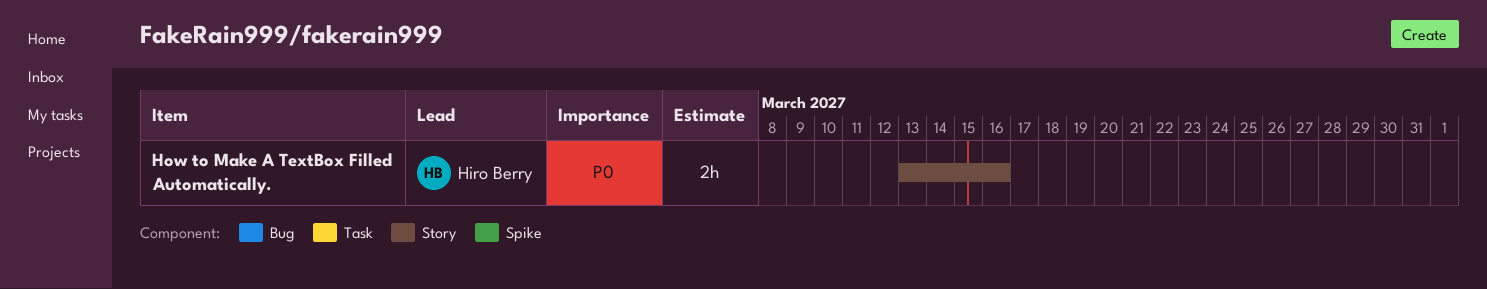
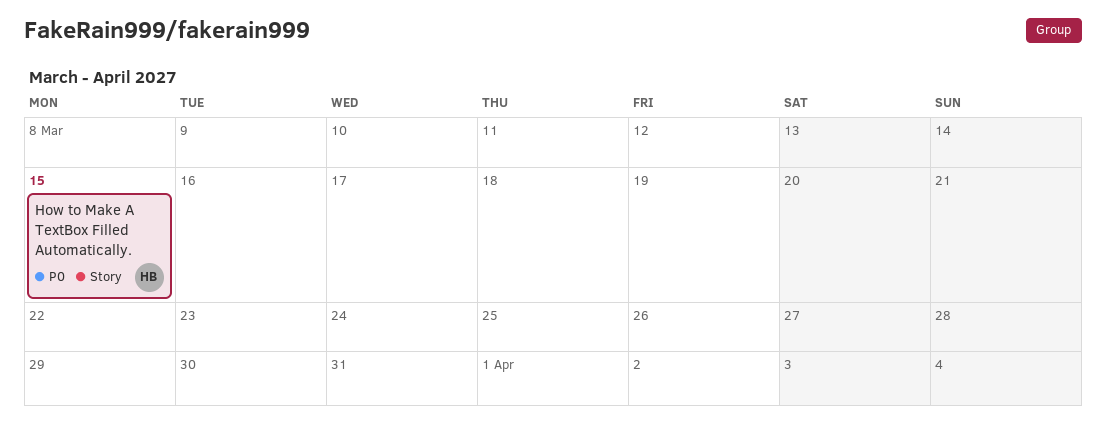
How to Make A TextBox Filled Automatically., due: Mar 16 -> Mar 15

